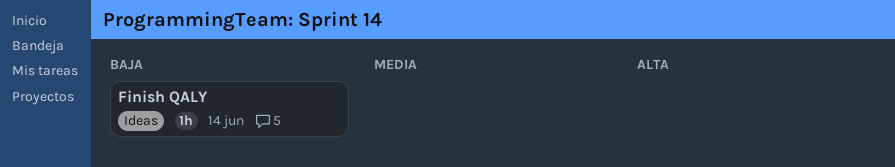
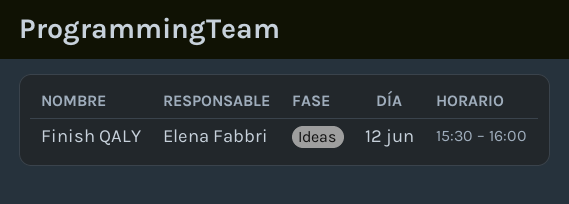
Finish QALY, day: Jun 14 -> Jun 12

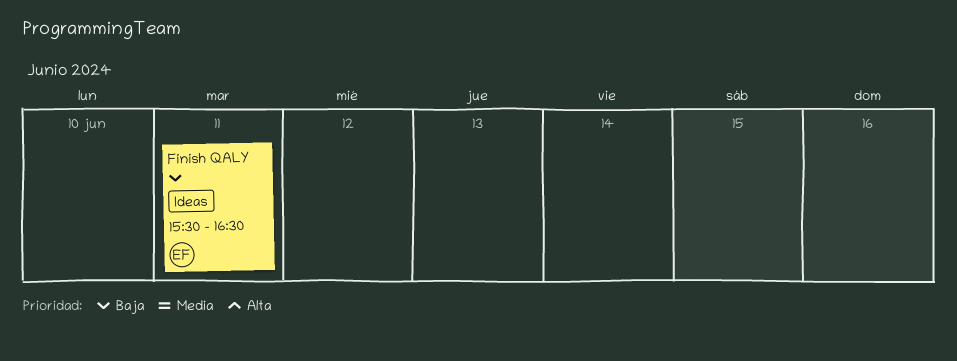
Finish QALY, day: Jun 12 -> Jun 11
Finish QALY, ends: 16:00 -> 16:30

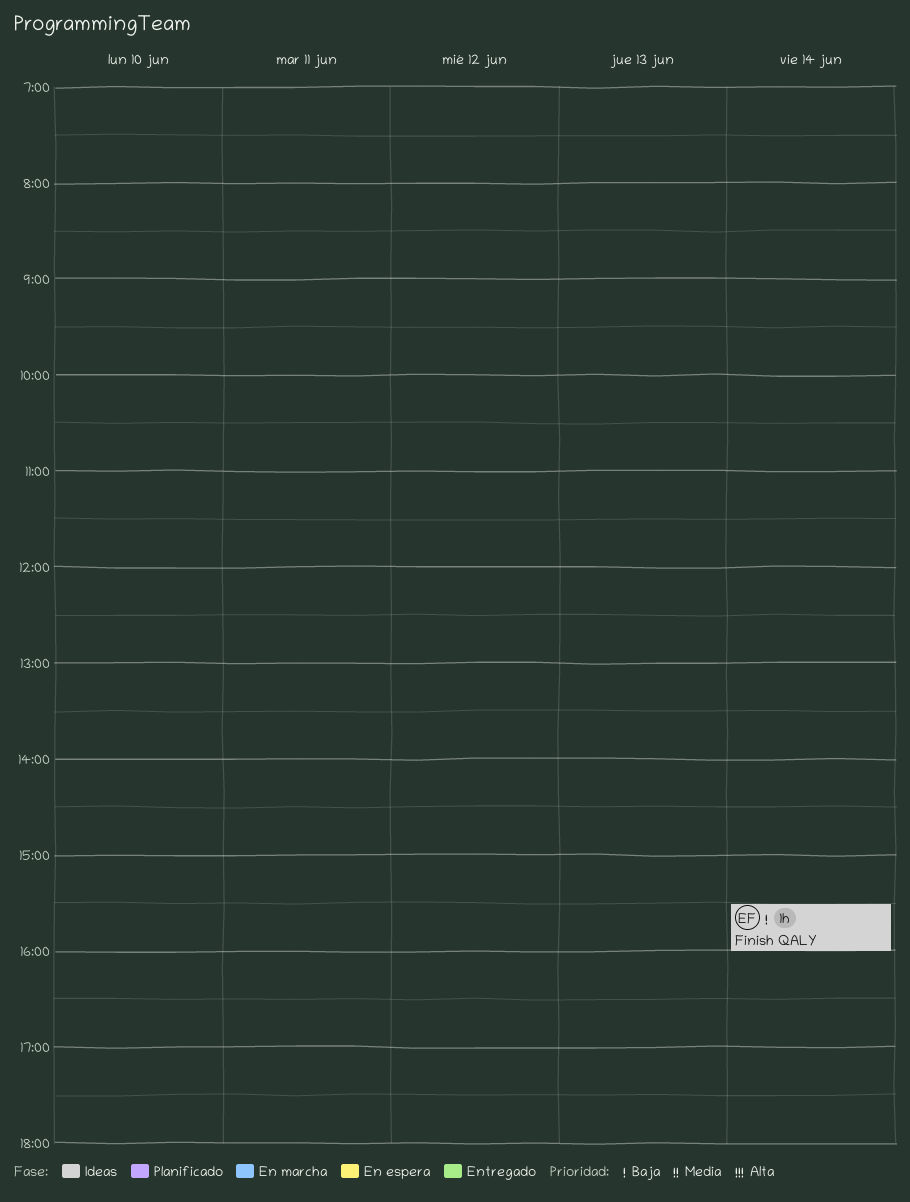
Finish QALY, day: Jun 11 -> Jun 14
Finish QALY, ends: 16:30 -> 16:00

